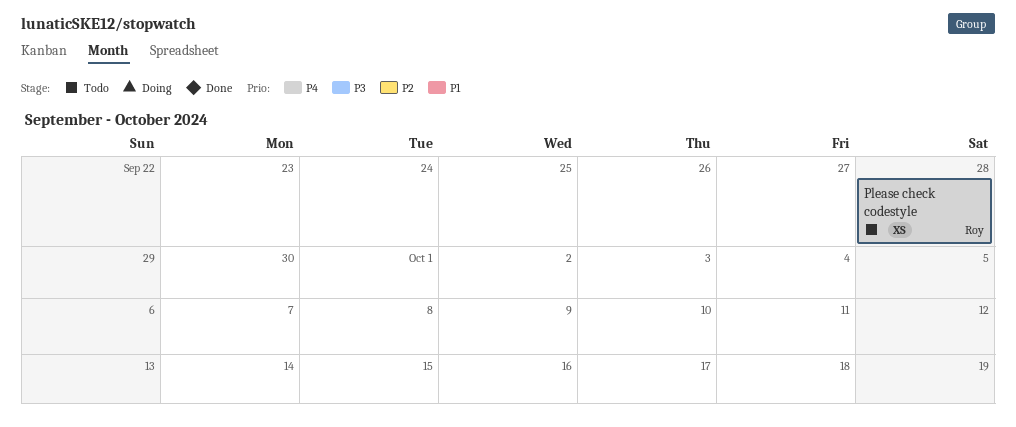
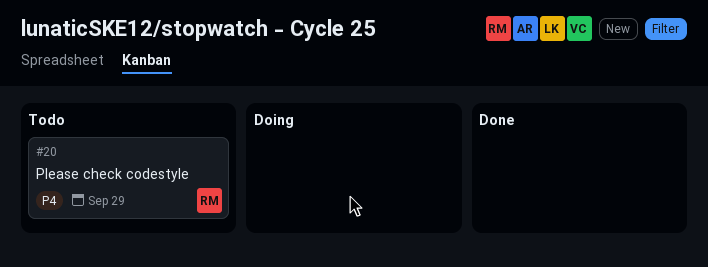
Please check codestyle, due: Sep 28 -> Sep 29

